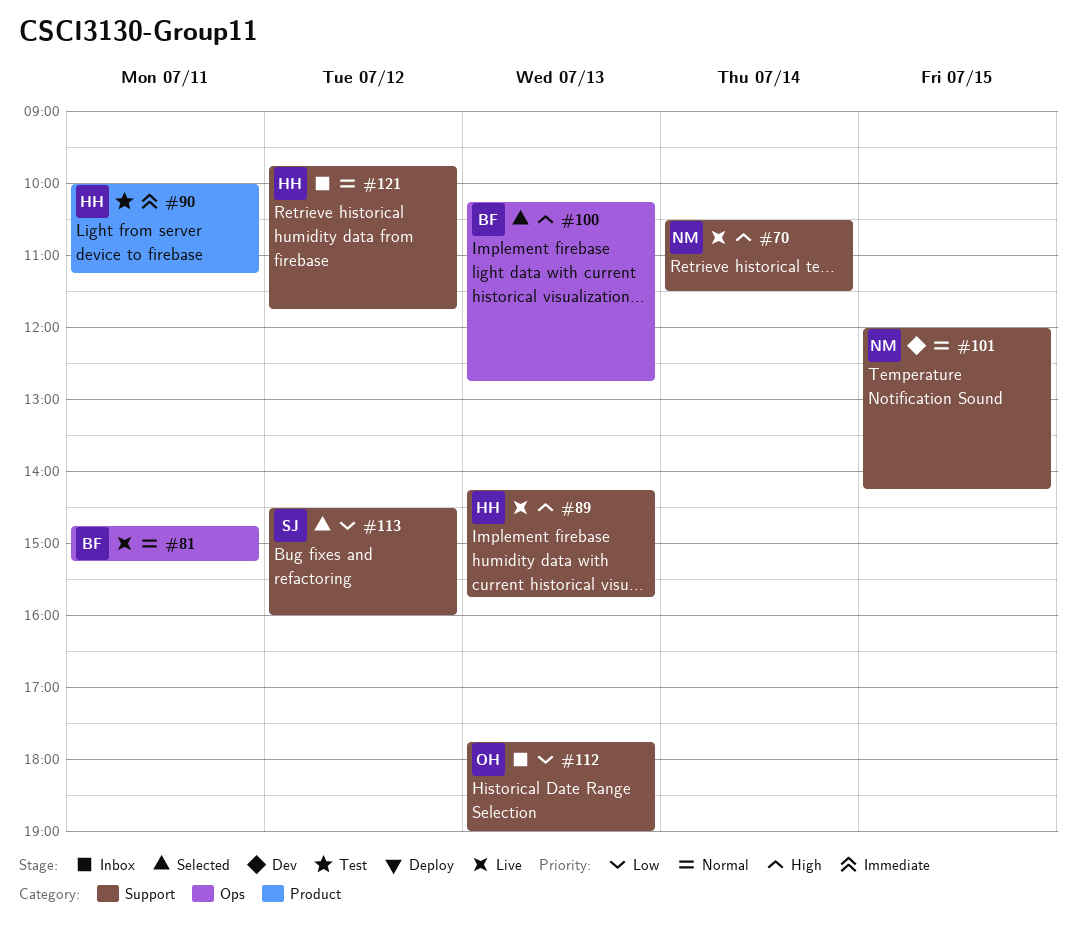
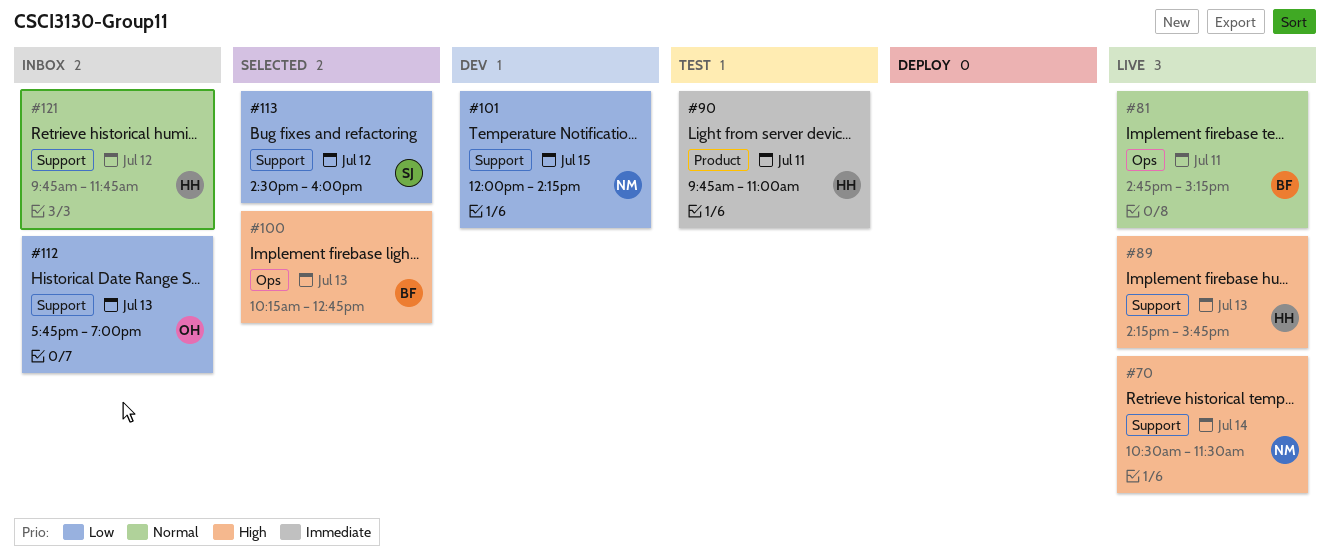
#90, begins: 10:00 -> 09:45
#90, ends: 11:15 -> 11:00
#101, priority: Normal -> Low

